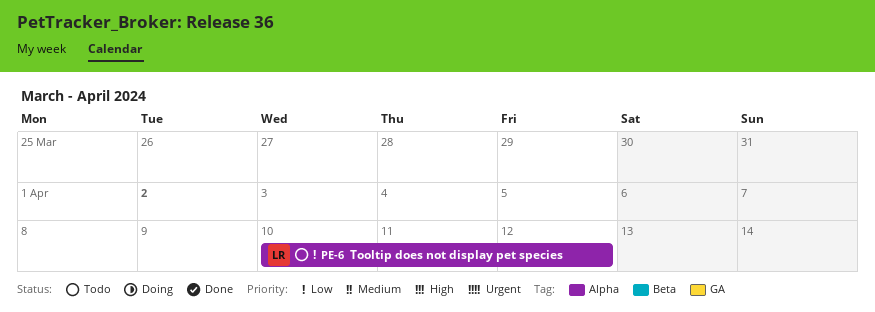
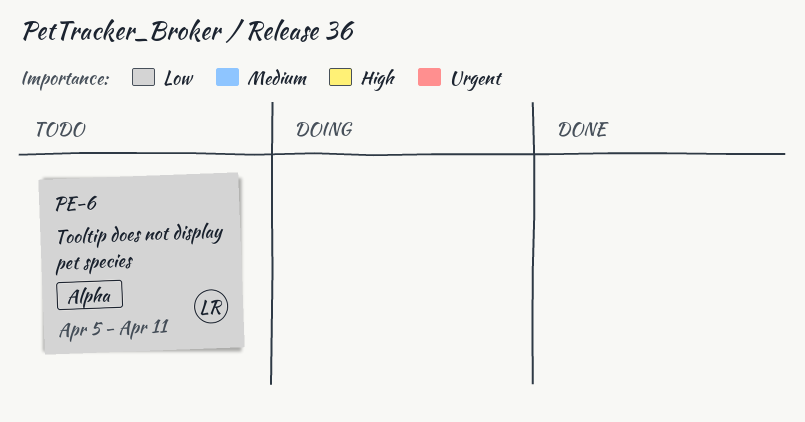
PE-6, start: Apr 10 -> Apr 5
PE-6, due: Apr 12 -> Apr 11

